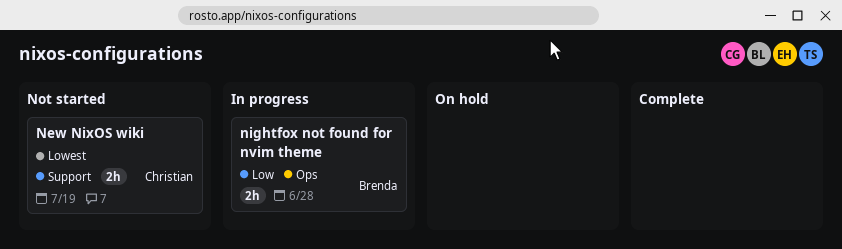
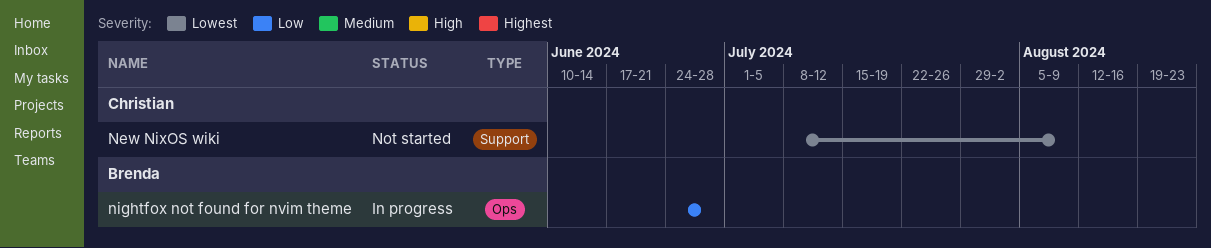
New NixOS wiki, due: Jul 19 -> Aug 9

